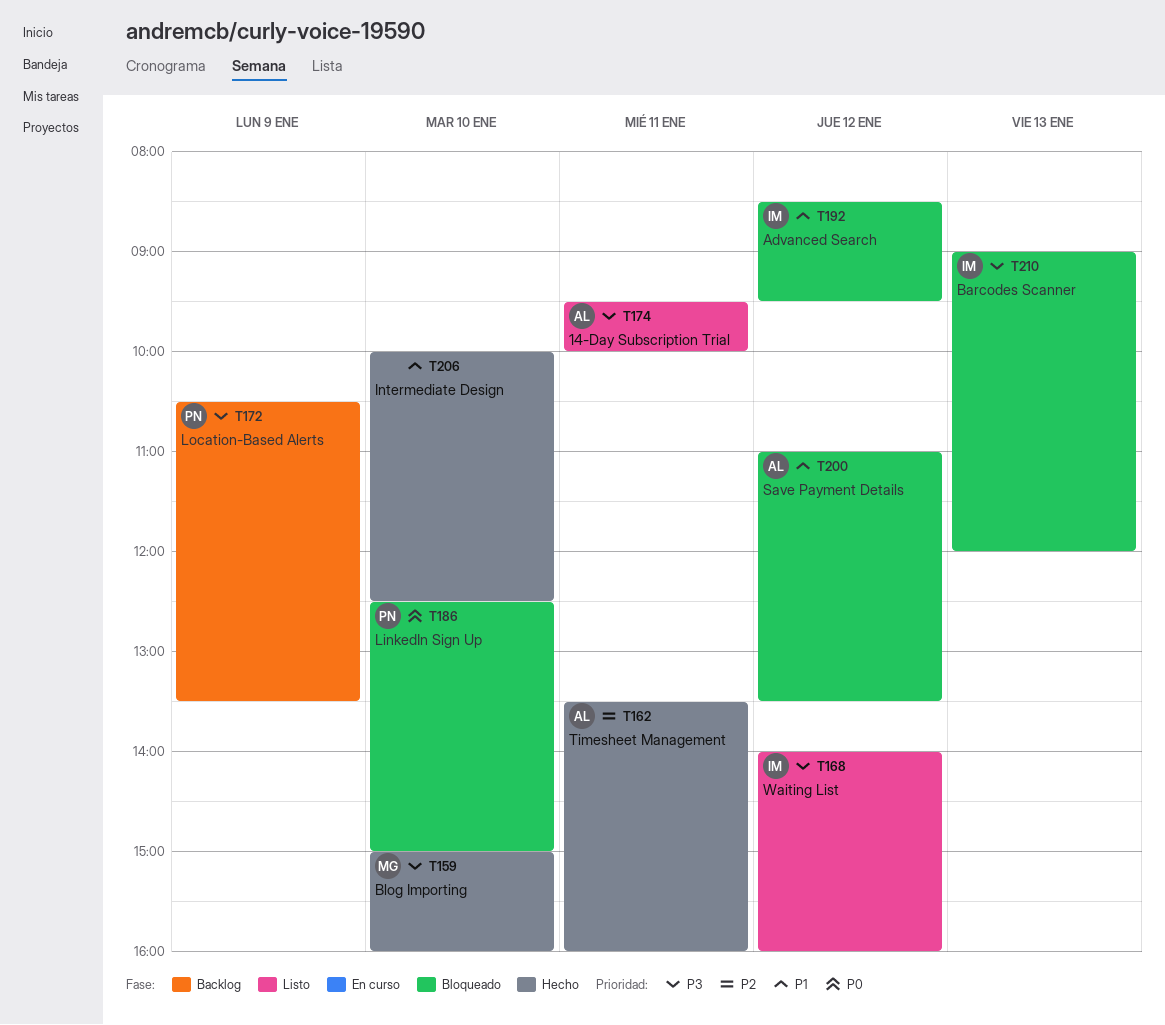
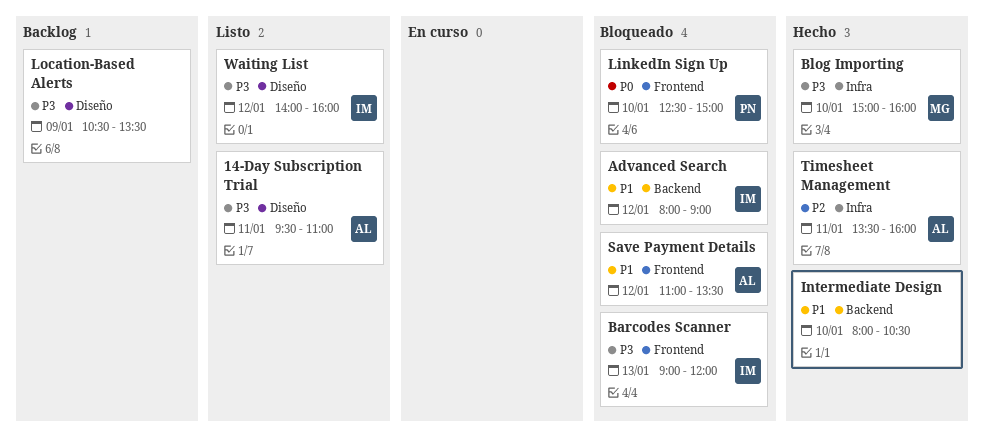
14-Day Subscription Trial, ends: 10:00 -> 11:00
Advanced Search, begins: 08:30 -> 08:00
Advanced Search, ends: 09:30 -> 09:00
Intermediate Design, begins: 10:00 -> 08:00
Intermediate Design, ends: 12:30 -> 10:30
Location-Based Alerts, owner: PN -> none

